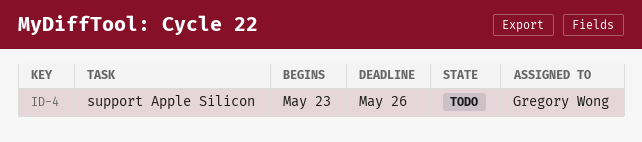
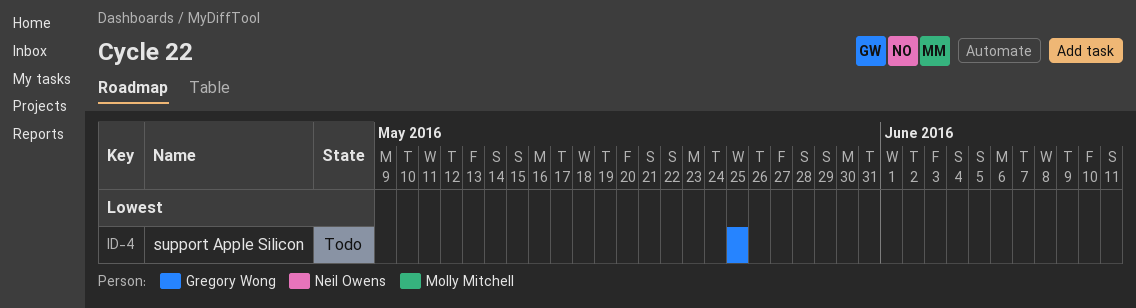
ID-4, start: May 23 -> May 25
ID-4, due: May 26 -> May 25

